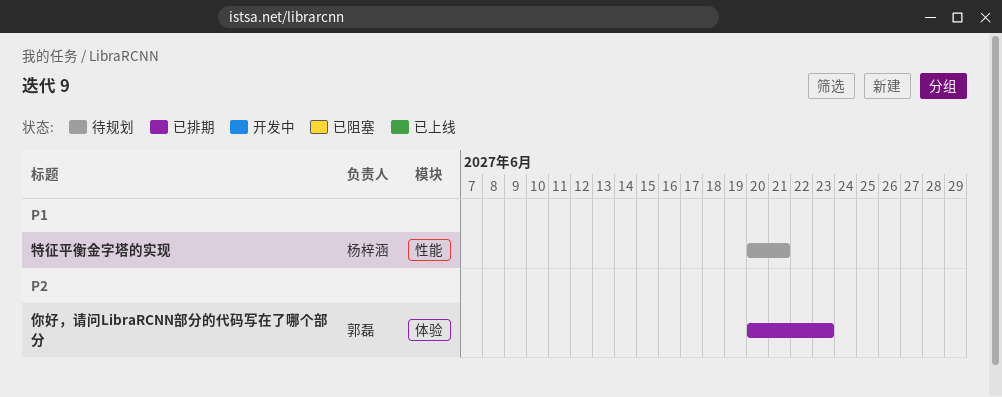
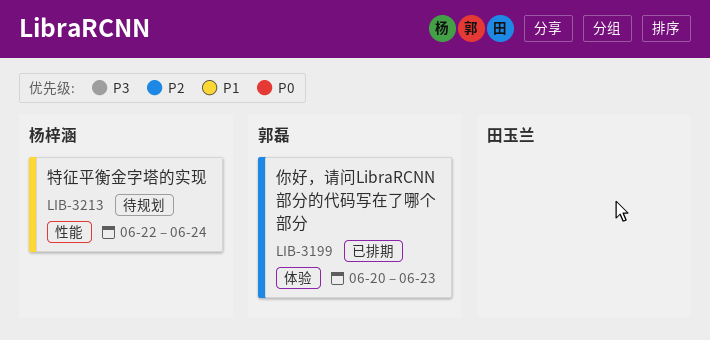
特征平衡金字塔的实现, start: Jun 20 -> Jun 22
特征平衡金字塔的实现, due: Jun 21 -> Jun 24

